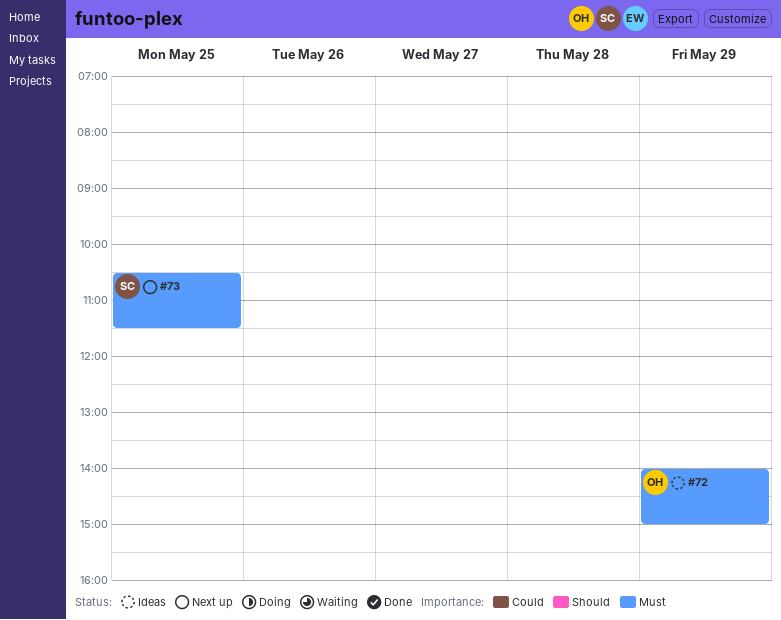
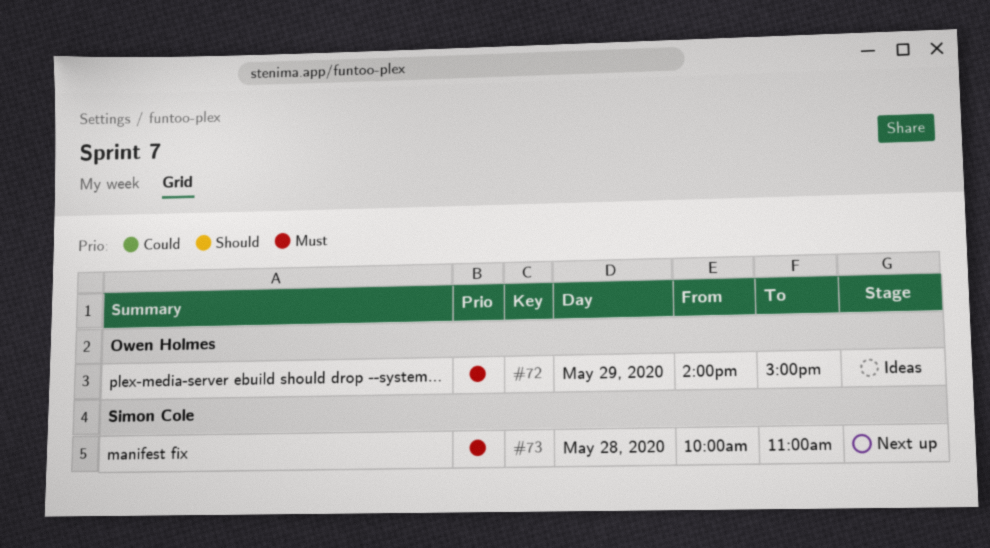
#73, day: May 25 -> May 28
#73, begins: 10:30 -> 10:00
#73, ends: 11:30 -> 11:00

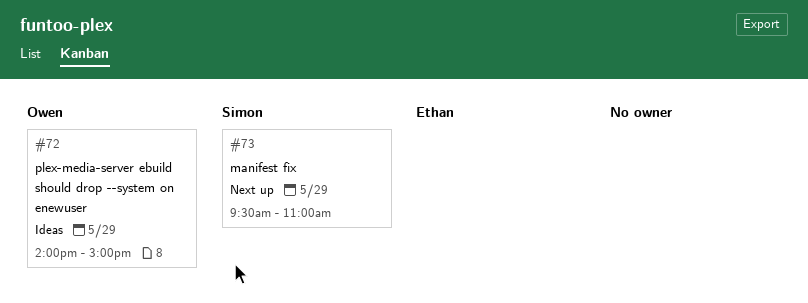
#73, day: May 28 -> May 29
#73, begins: 10:00 -> 09:30

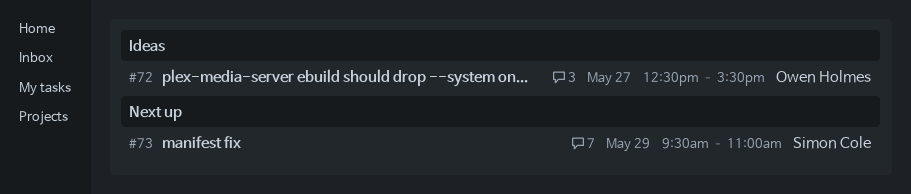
#72, day: May 29 -> May 27
#72, begins: 14:00 -> 12:30
#72, ends: 15:00 -> 15:30

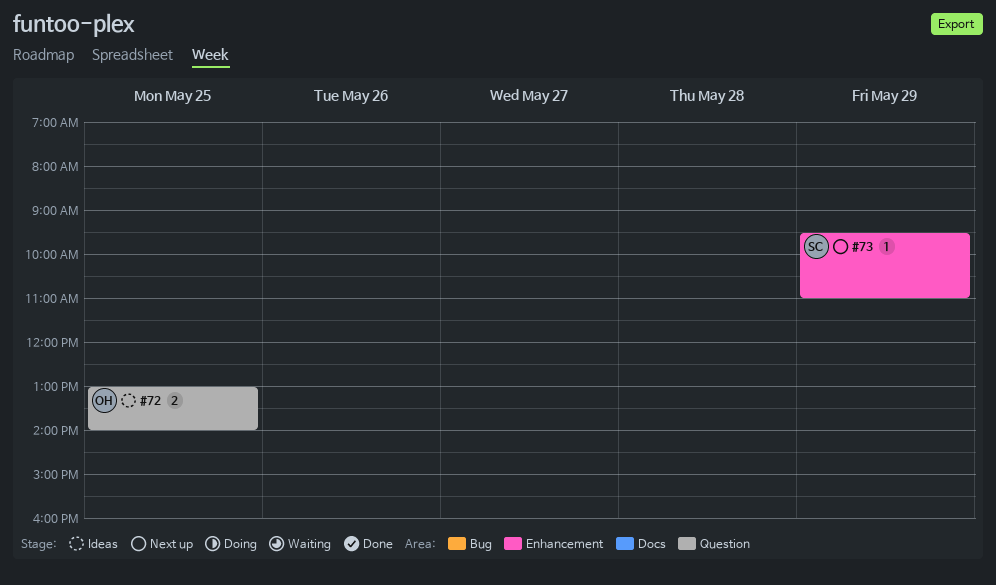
#72, day: May 27 -> May 25
#72, begins: 12:30 -> 13:00
#72, ends: 15:30 -> 14:00

